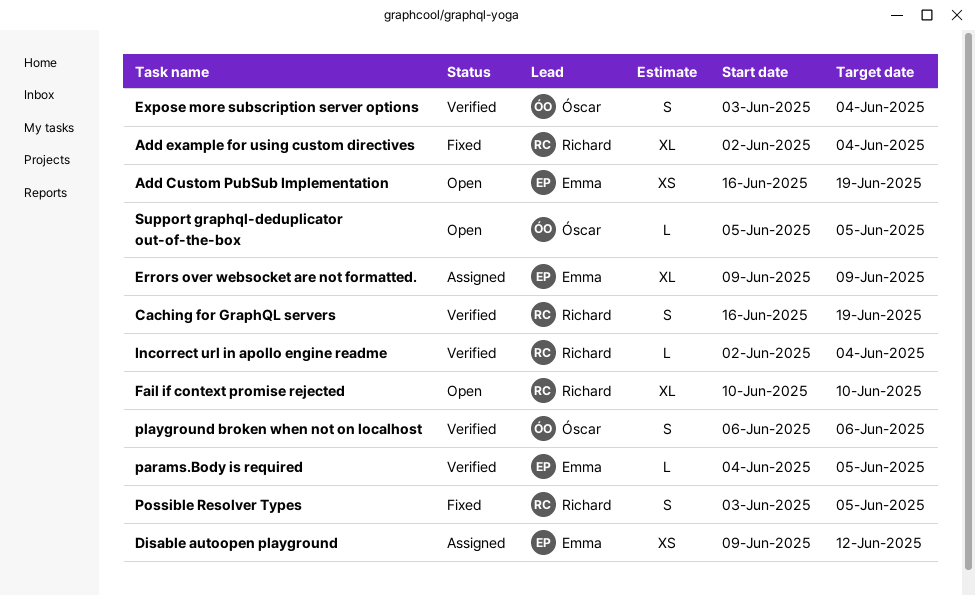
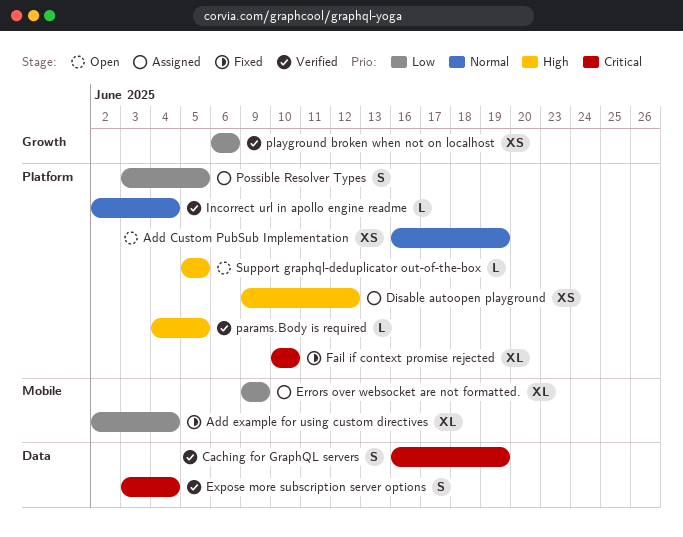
Fail if context promise rejected, status: Open -> Fixed
playground broken when not on localhost, estimate: S -> XS
Possible Resolver Types, status: Fixed -> Assigned

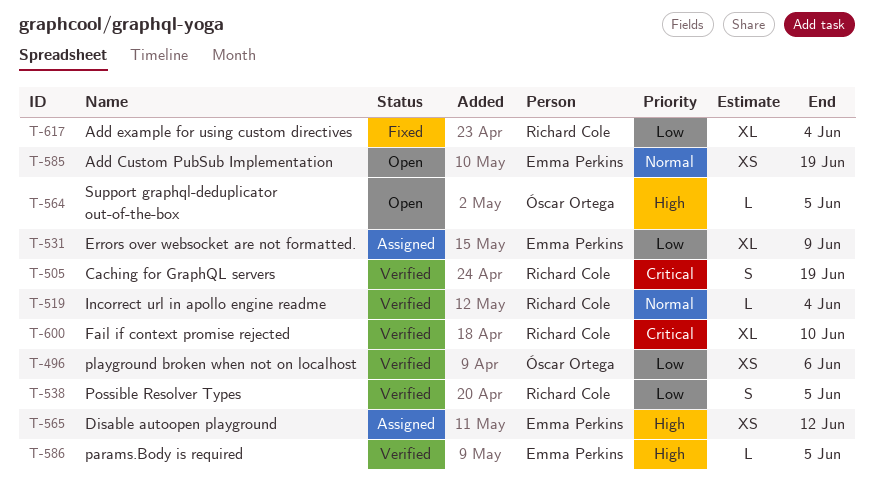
Expose more subscription server options: present -> none
Fail if context promise rejected, status: Fixed -> Verified
Possible Resolver Types, status: Assigned -> Verified

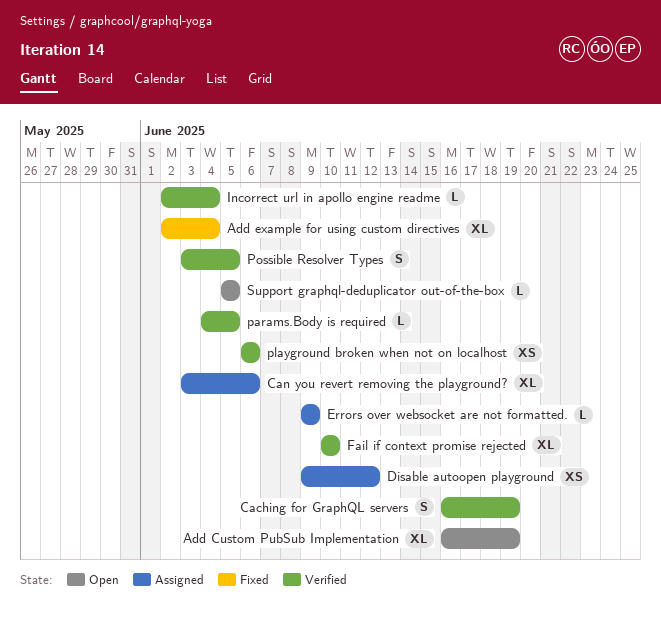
Add Custom PubSub Implementation, estimate: XS -> XL
Can you revert removing the playground?: none -> present
Errors over websocket are not formatted., estimate: XL -> L

